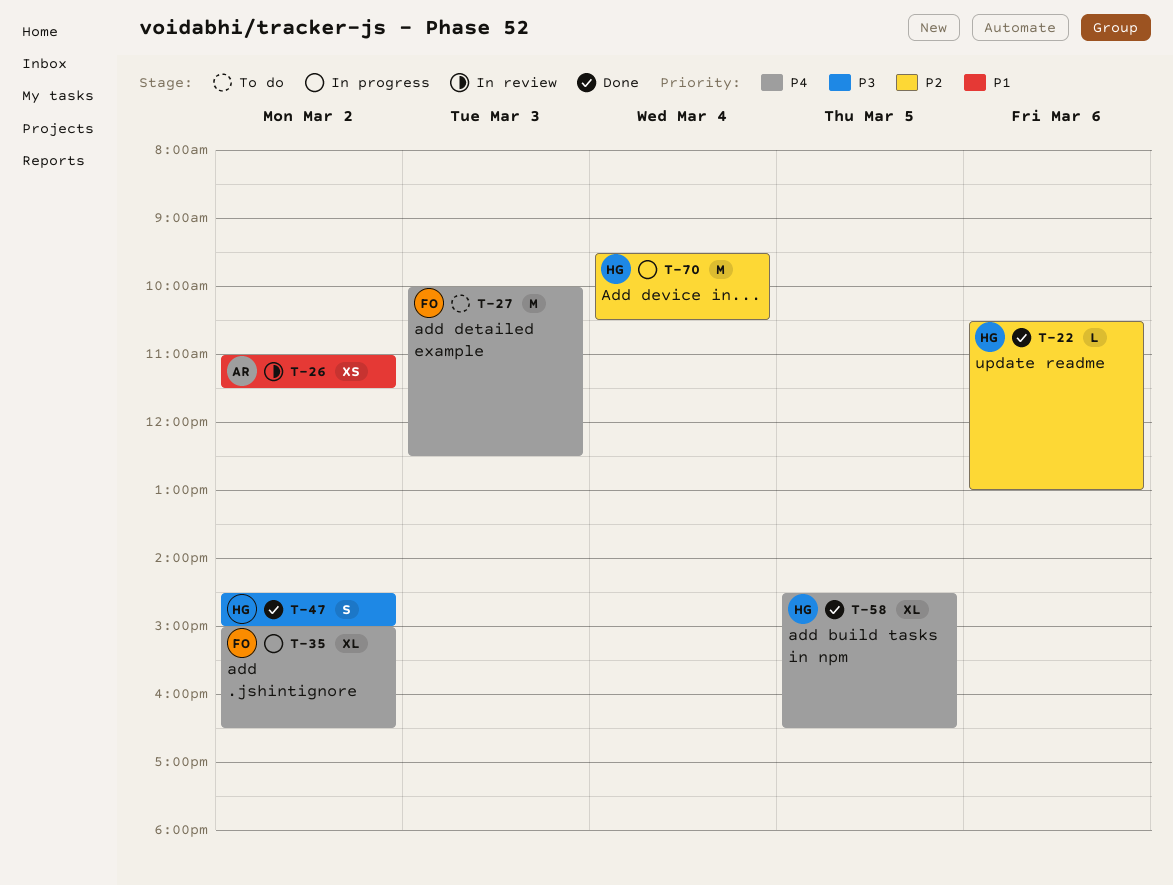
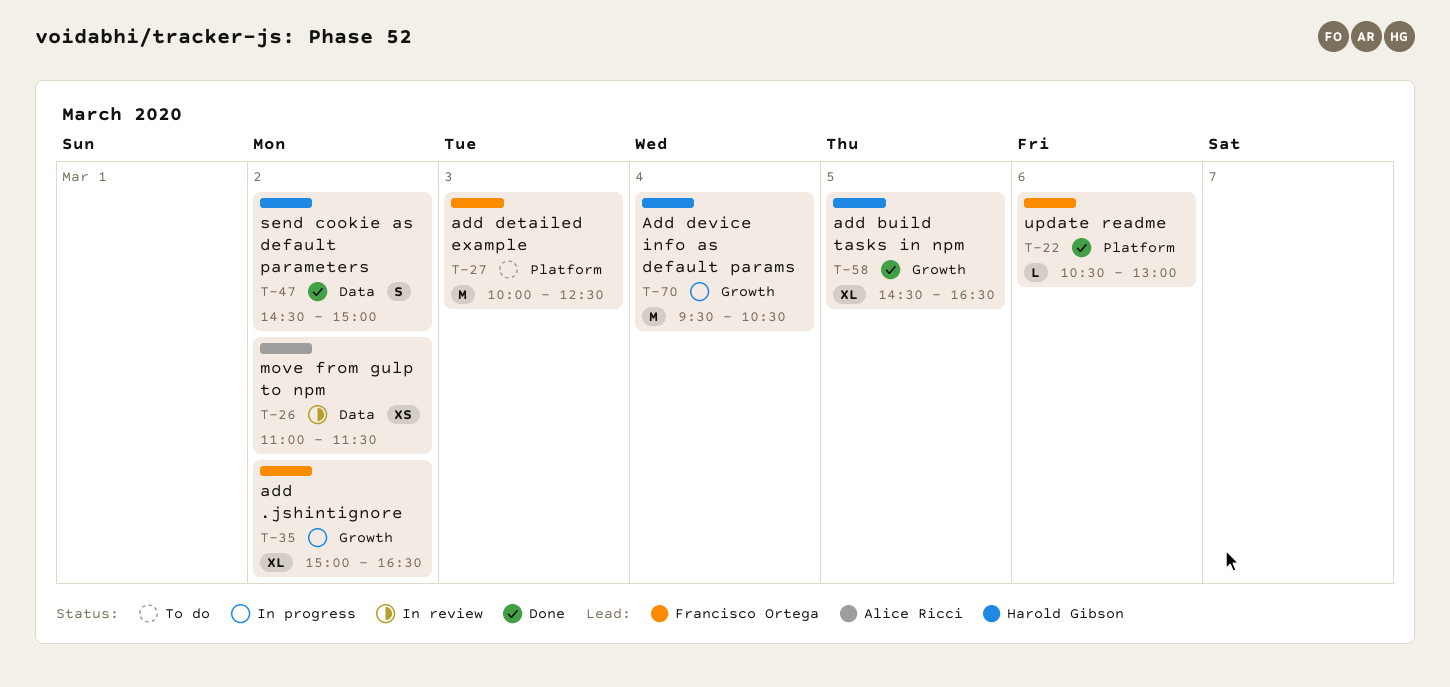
T-22, owner: Harold Gibson -> Francisco Ortega

